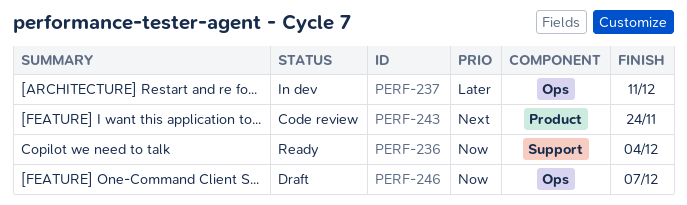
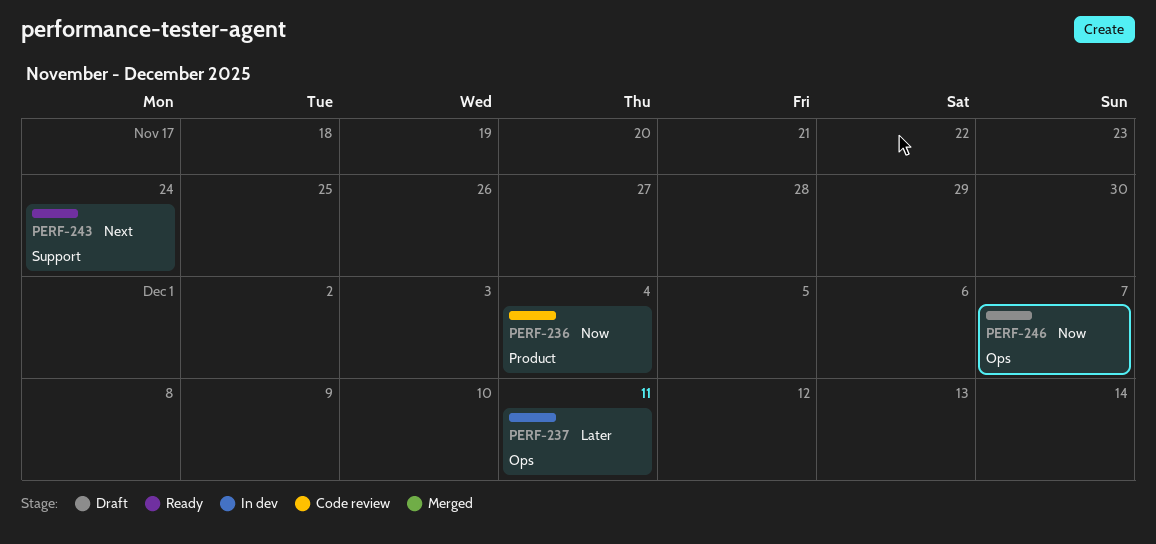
PERF-236, status: Ready -> Code review
PERF-236, label: Support -> Product
PERF-243, status: Code review -> Ready
PERF-243, label: Product -> Support

